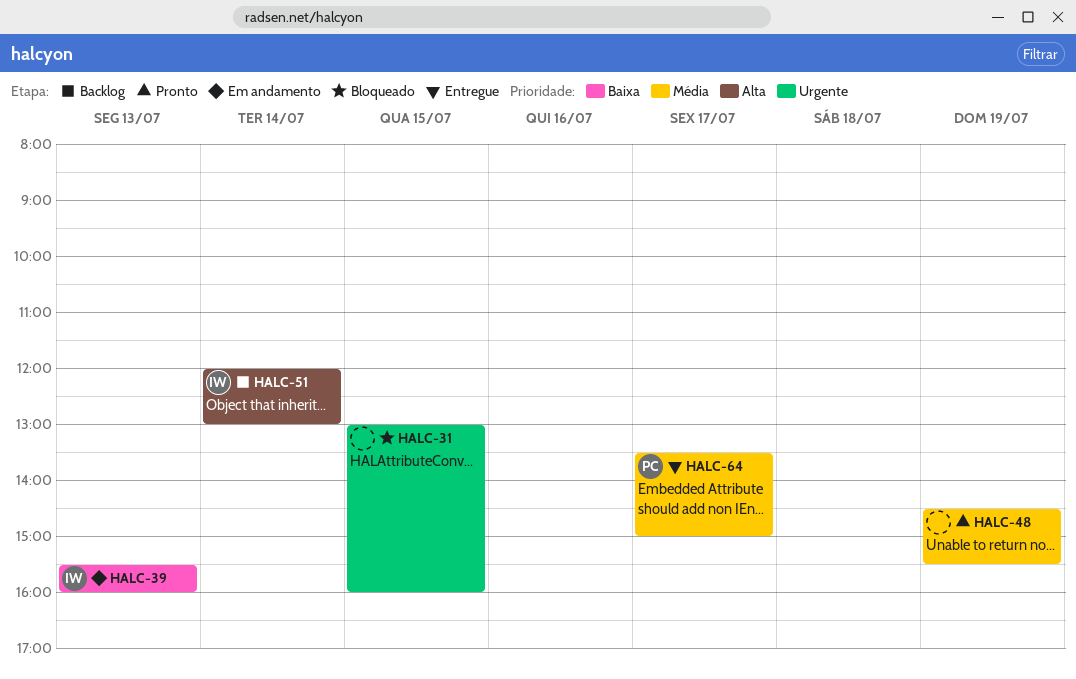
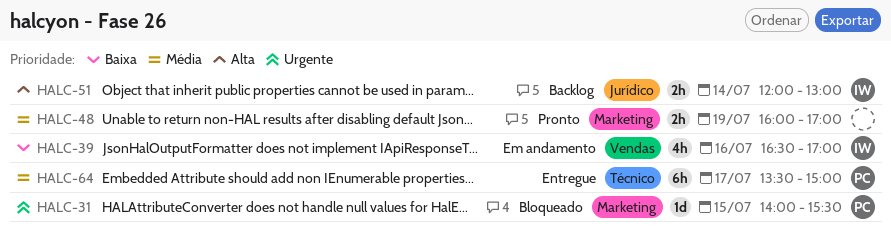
HALC-31, owner: none -> PC
HALC-31, begins: 13:00 -> 14:00
HALC-31, ends: 16:00 -> 15:30
HALC-39, day: Jul 13 -> Jul 16
HALC-39, begins: 15:30 -> 16:30
HALC-39, ends: 16:00 -> 17:00
HALC-48, begins: 14:30 -> 16:00
HALC-48, ends: 15:30 -> 17:00

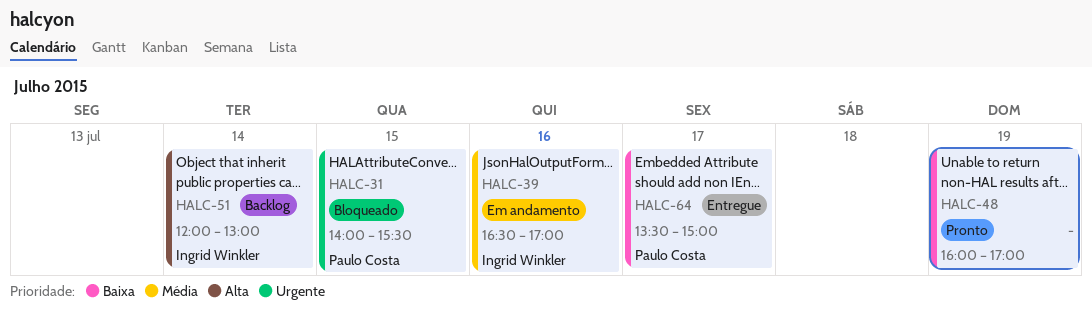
HALC-39, priority: Baixa -> Média
HALC-48, priority: Média -> Baixa
HALC-64, priority: Média -> Baixa

